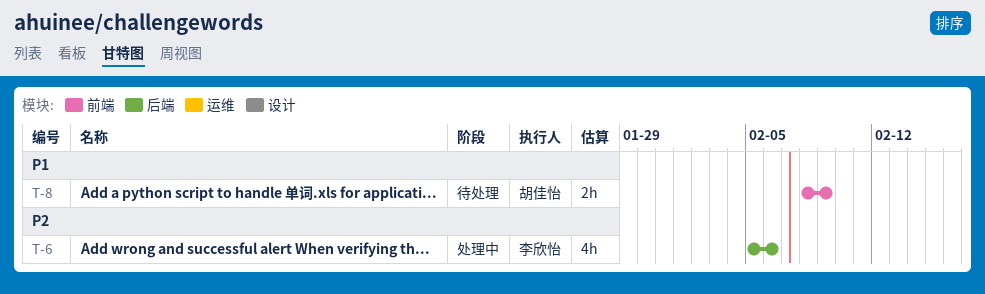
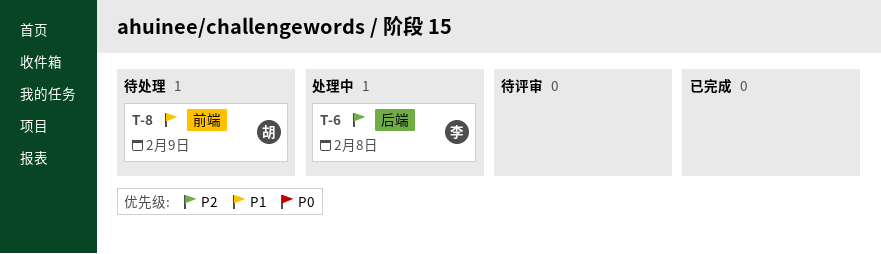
T-6, due: Feb 6 -> Feb 8

